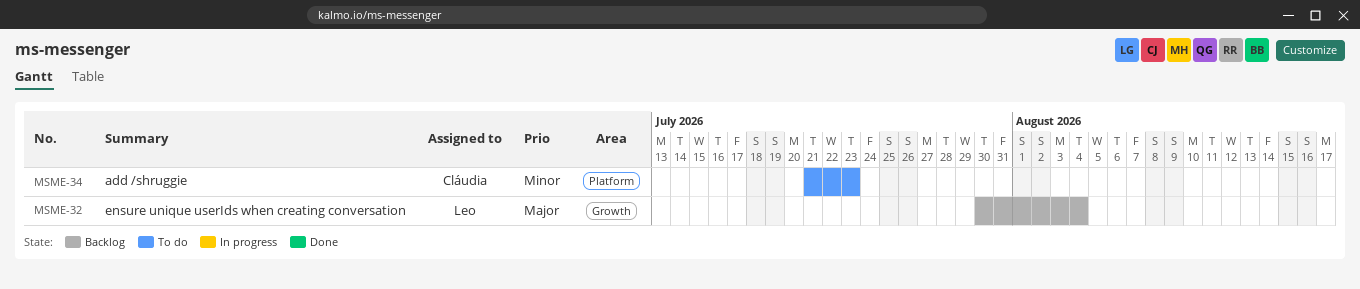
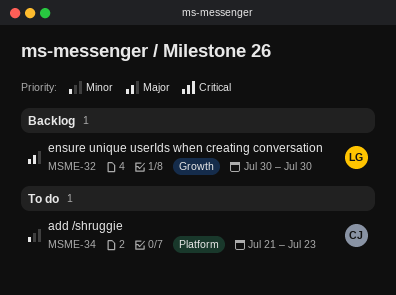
MSME-32, due: Aug 4 -> Jul 30

